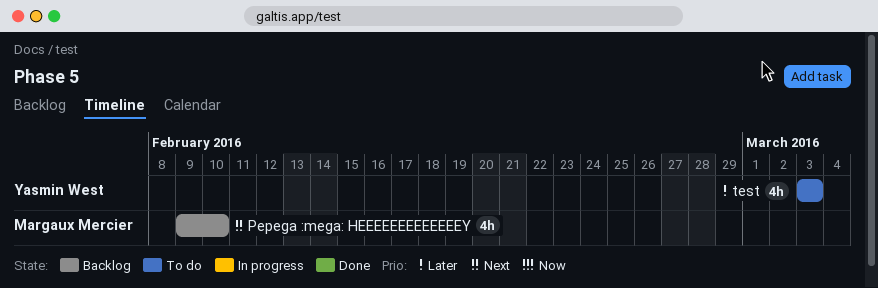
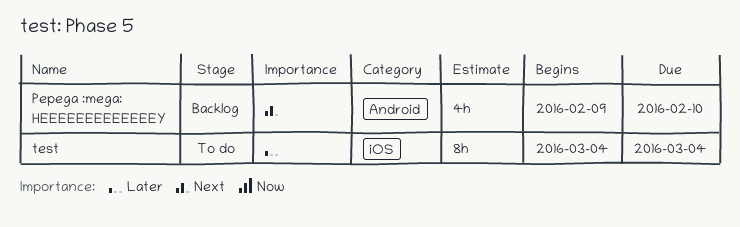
test, estimate: 4h -> 8h
test, start: Mar 3 -> Mar 4
test, due: Mar 3 -> Mar 4

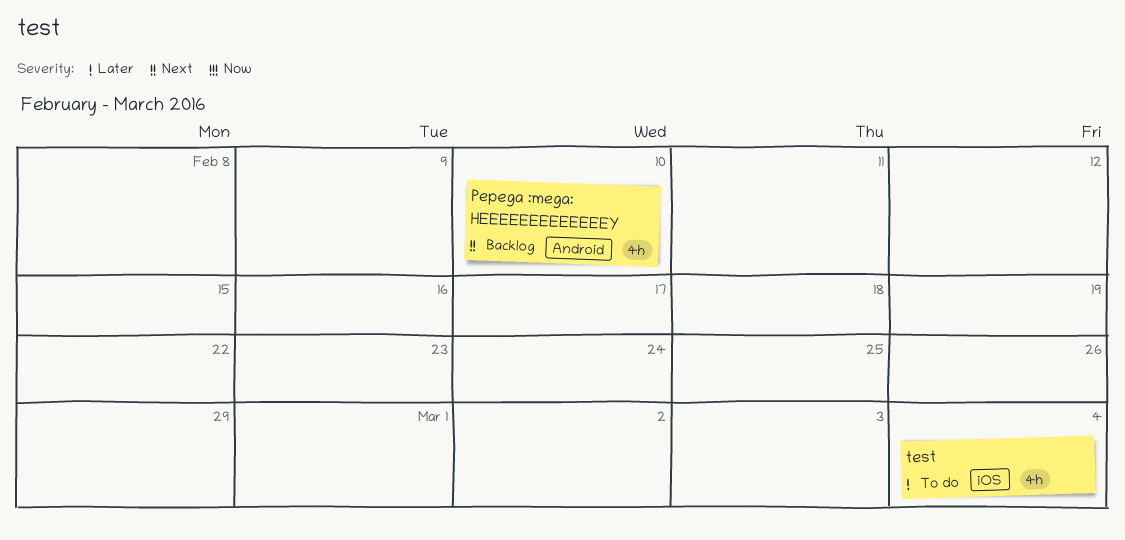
test, estimate: 8h -> 4h

